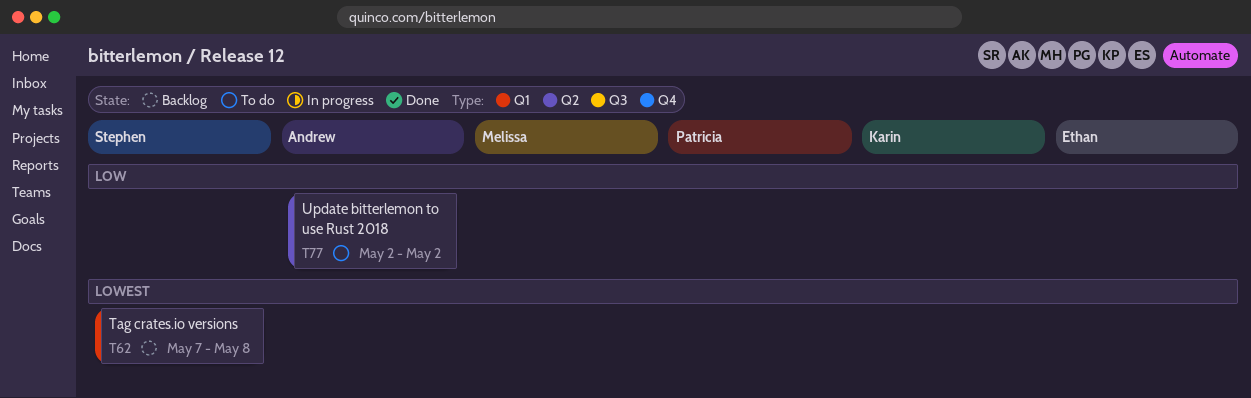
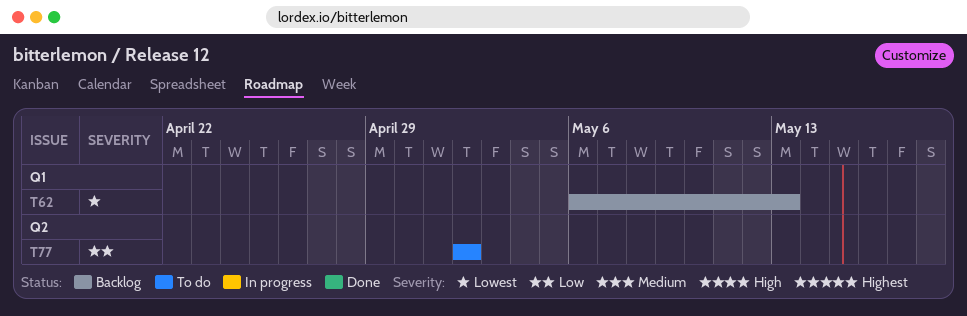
T62, start: May 7 -> May 6
T62, due: May 8 -> May 13

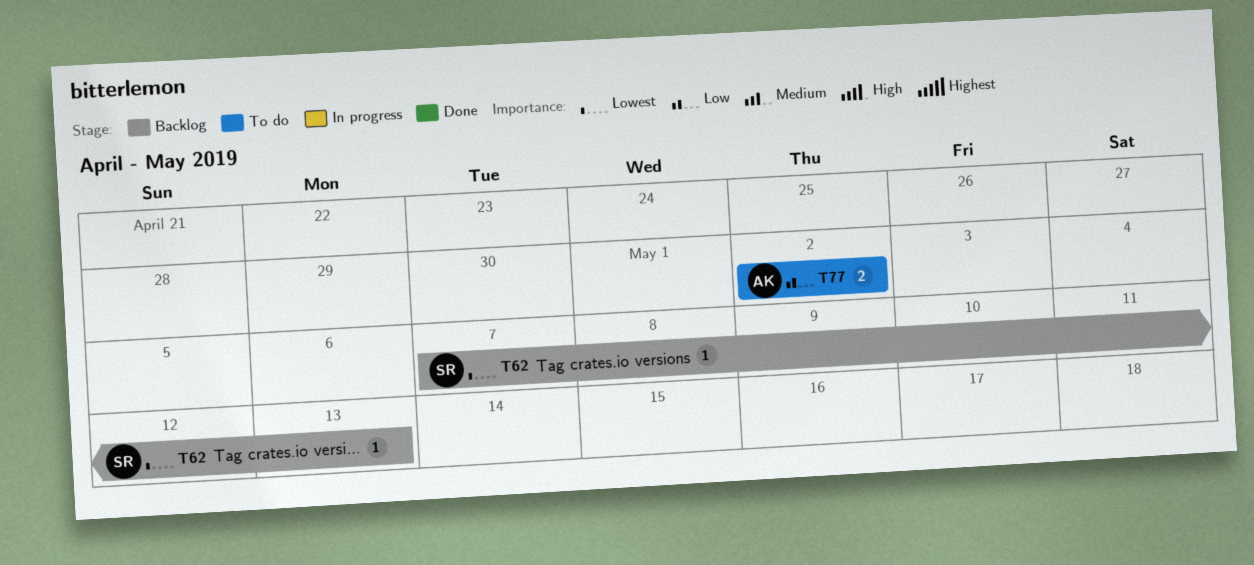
T62, start: May 6 -> May 7

